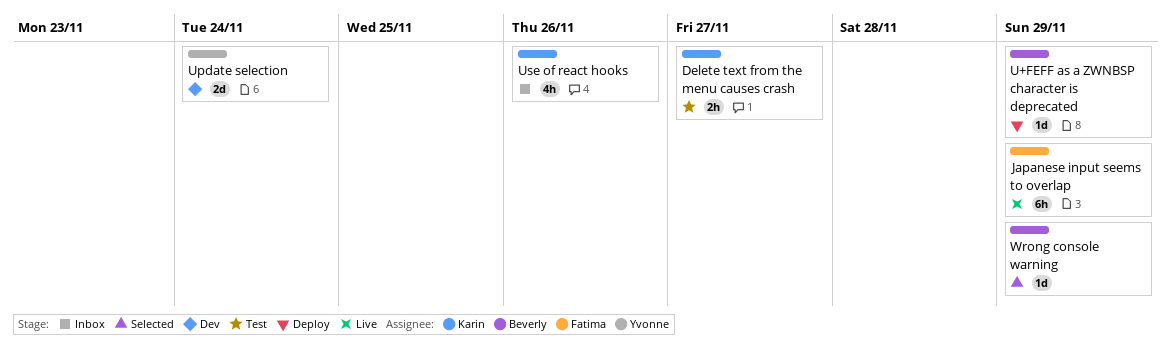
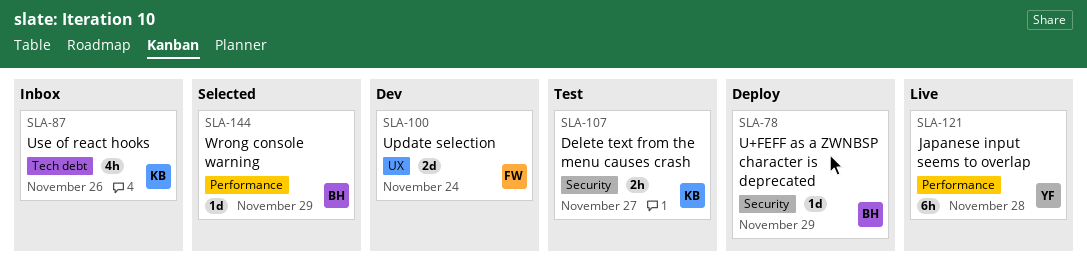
Japanese input seems to overlap, owner: Fatima -> Yvonne
Japanese input seems to overlap, due: Nov 29 -> Nov 28
Update selection, owner: Yvonne -> Fatima

